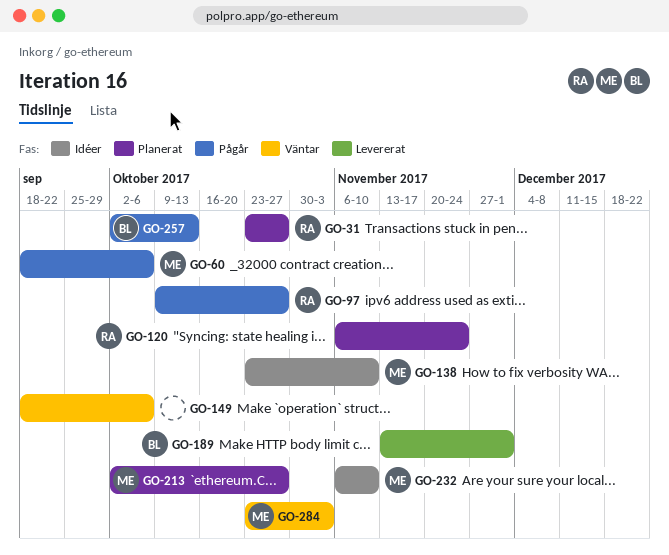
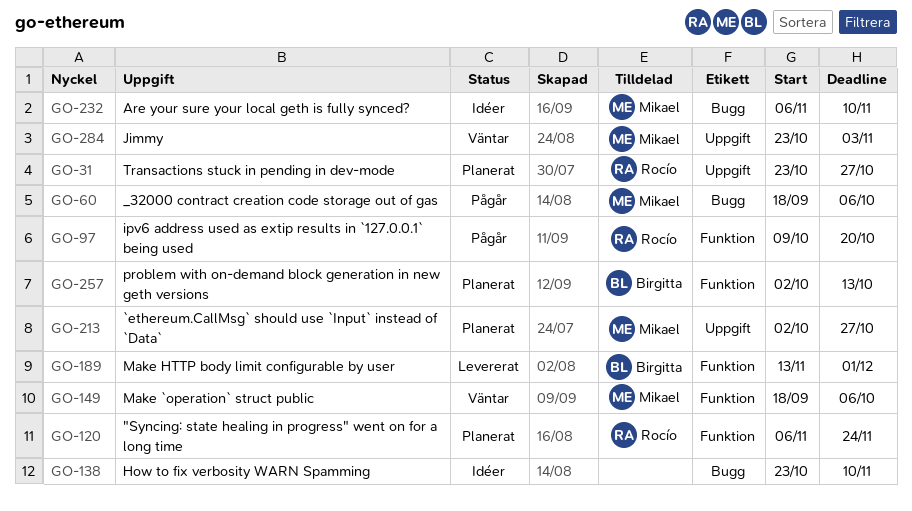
GO-97, due: Oct 27 -> Oct 20
GO-138, owner: Mikael -> none
GO-149, owner: none -> Mikael
GO-257, status: Pågår -> Planerat

